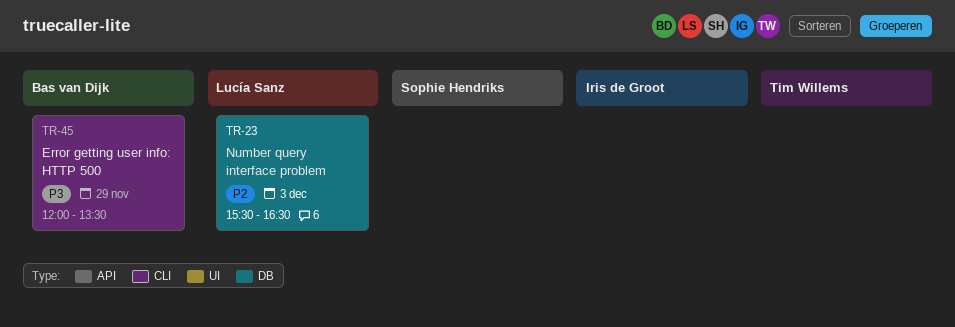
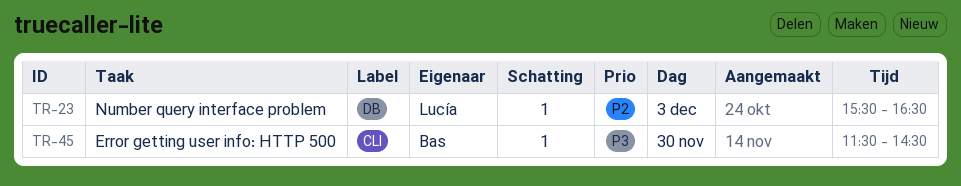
TR-45, day: Nov 29 -> Nov 30
TR-45, begins: 12:00 -> 11:30
TR-45, ends: 13:30 -> 14:30

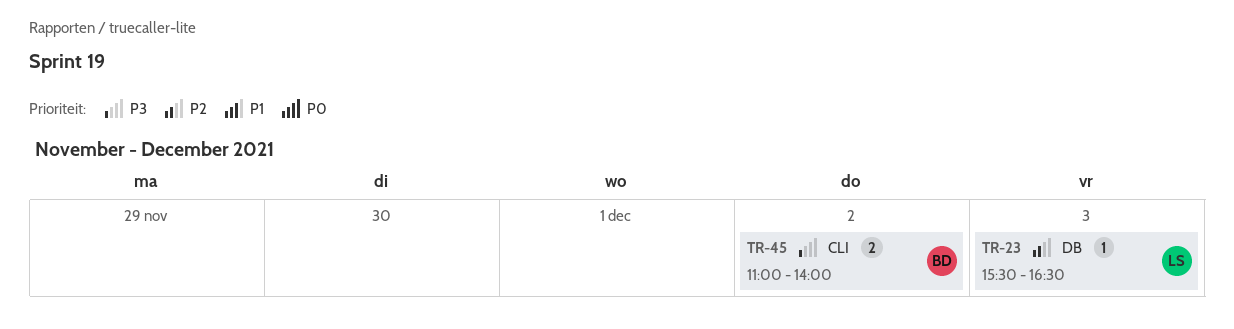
TR-45, estimate: 1 -> 2
TR-45, day: Nov 30 -> Dec 2
TR-45, begins: 11:30 -> 11:00
TR-45, ends: 14:30 -> 14:00

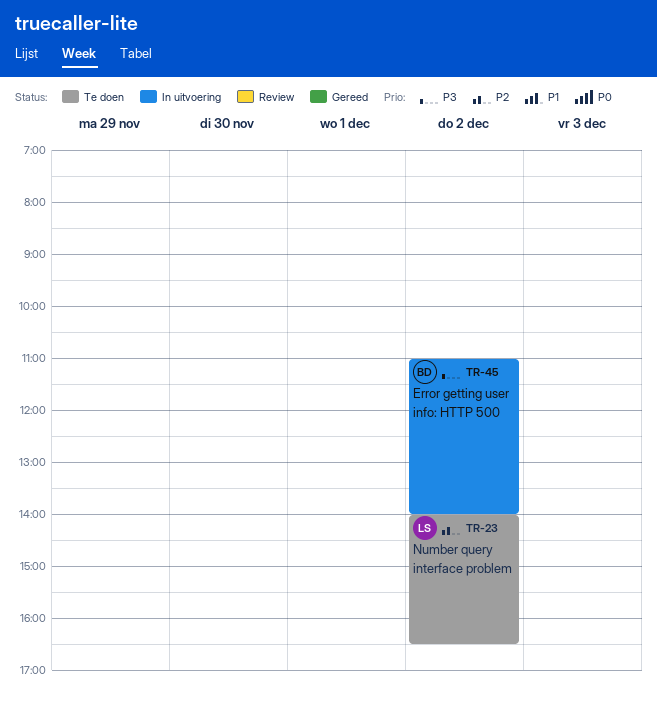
TR-23, day: Dec 3 -> Dec 2
TR-23, begins: 15:30 -> 14:00

